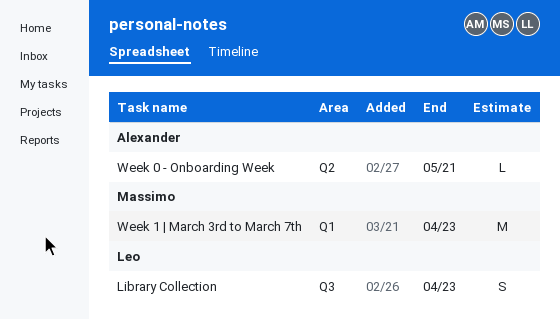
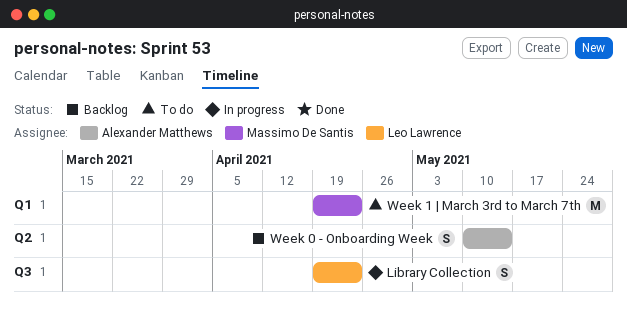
Week 0 - Onboarding Week, estimate: L -> S
Week 0 - Onboarding Week, due: May 21 -> May 14

